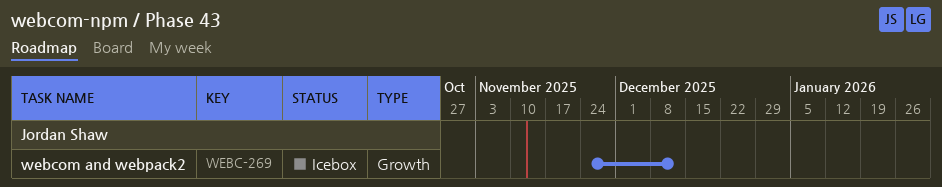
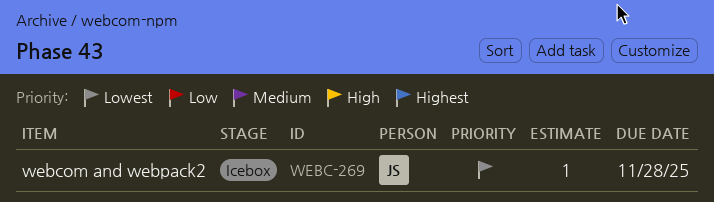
WEBC-269, due: Dec 12 -> Nov 28

